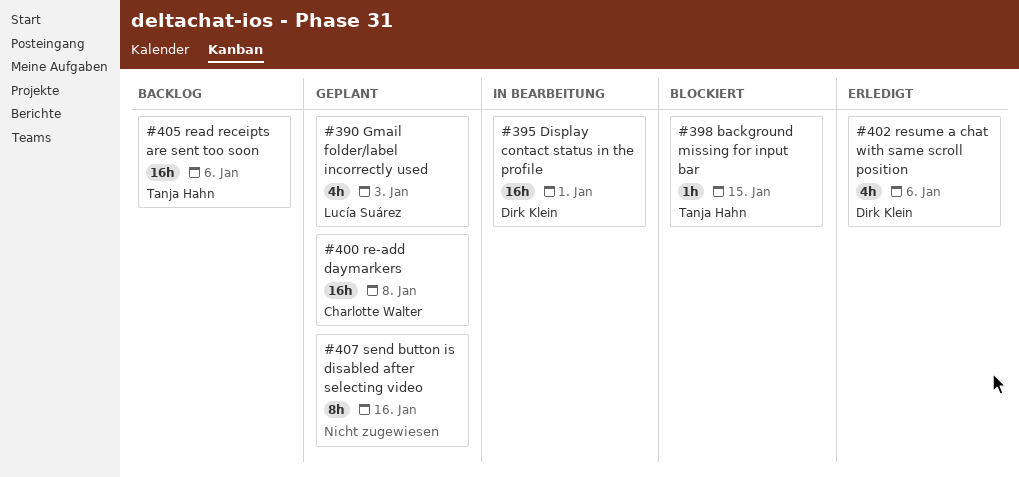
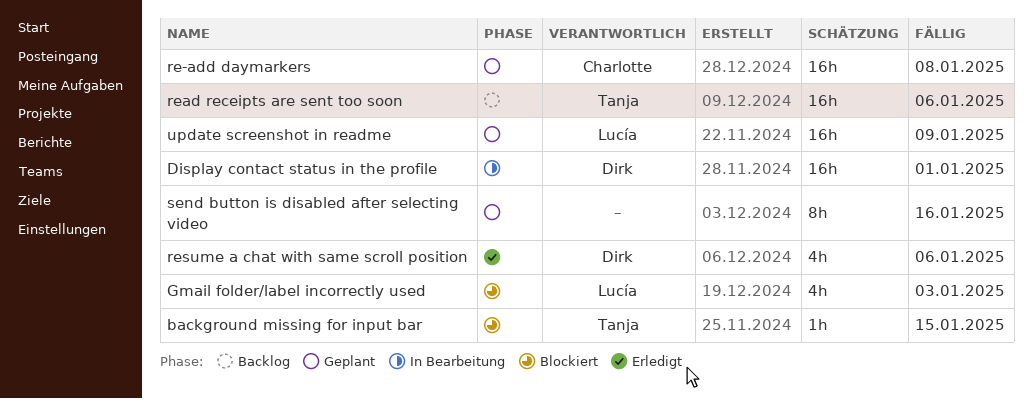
Gmail folder/label incorrectly used, status: Geplant -> Blockiert
update screenshot in readme: none -> present

